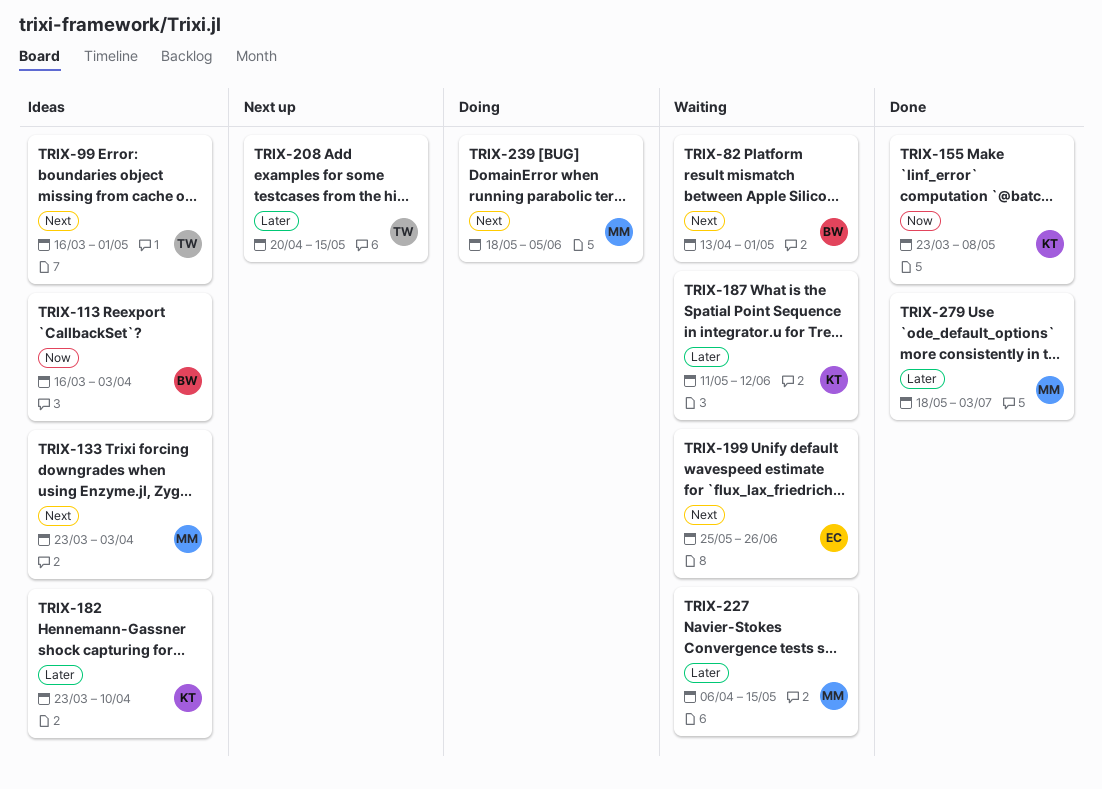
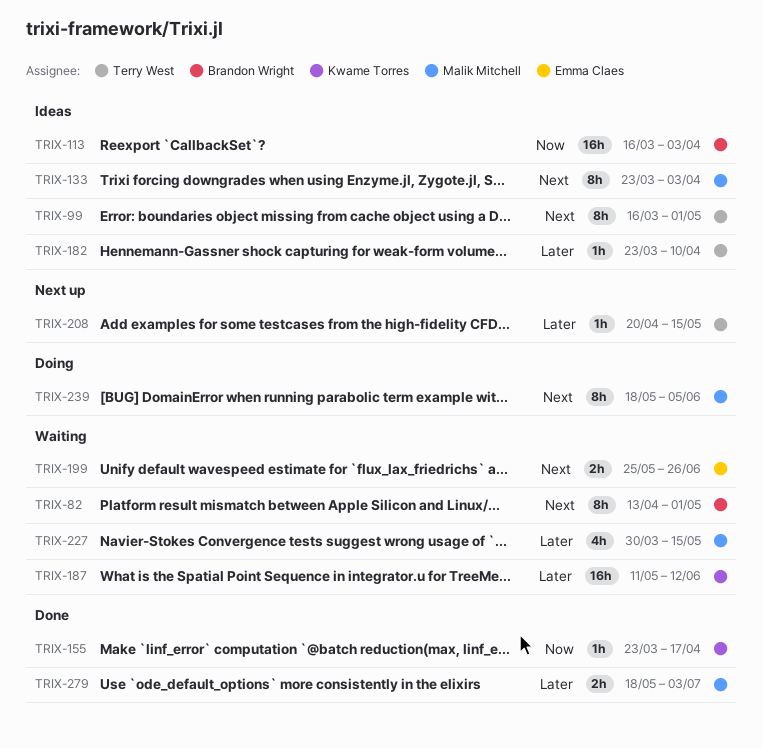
TRIX-155, due: May 8 -> Apr 17
TRIX-182, owner: Kwame Torres -> Terry West
TRIX-227, start: Apr 6 -> Mar 30

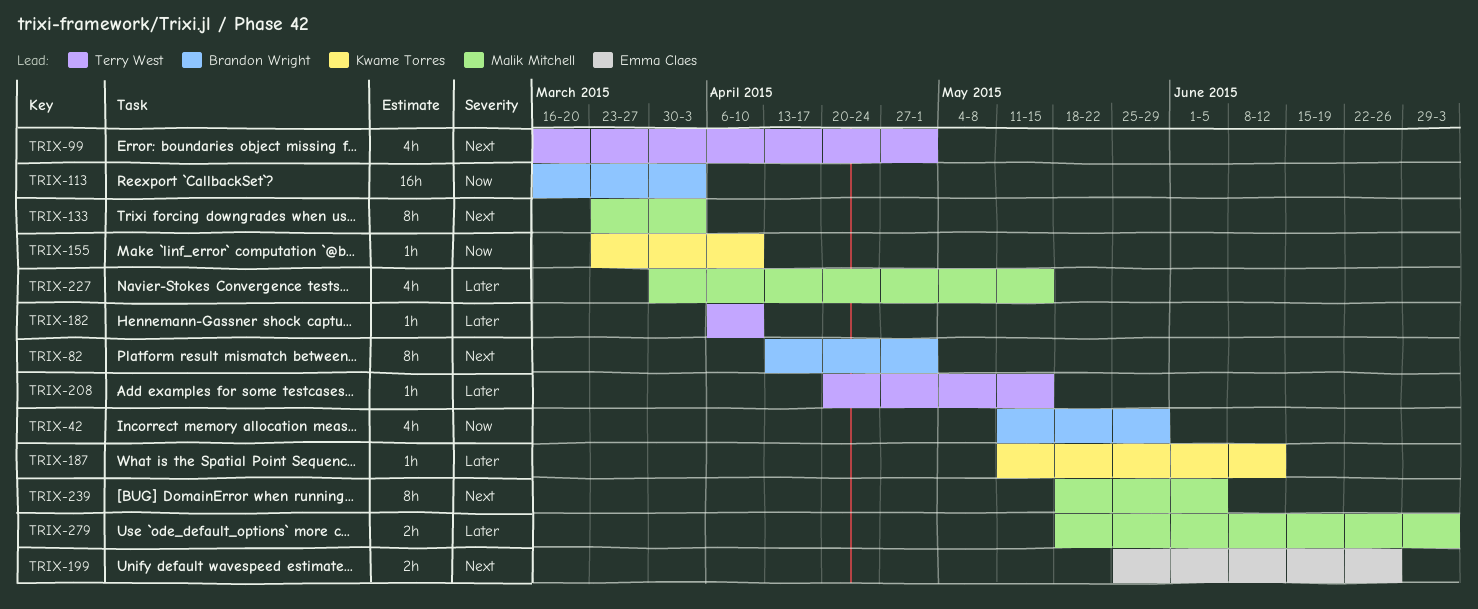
TRIX-42: none -> present
TRIX-99, estimate: 8h -> 4h
TRIX-155, due: Apr 17 -> Apr 10
TRIX-182, start: Mar 23 -> Apr 6
TRIX-187, estimate: 16h -> 1h

